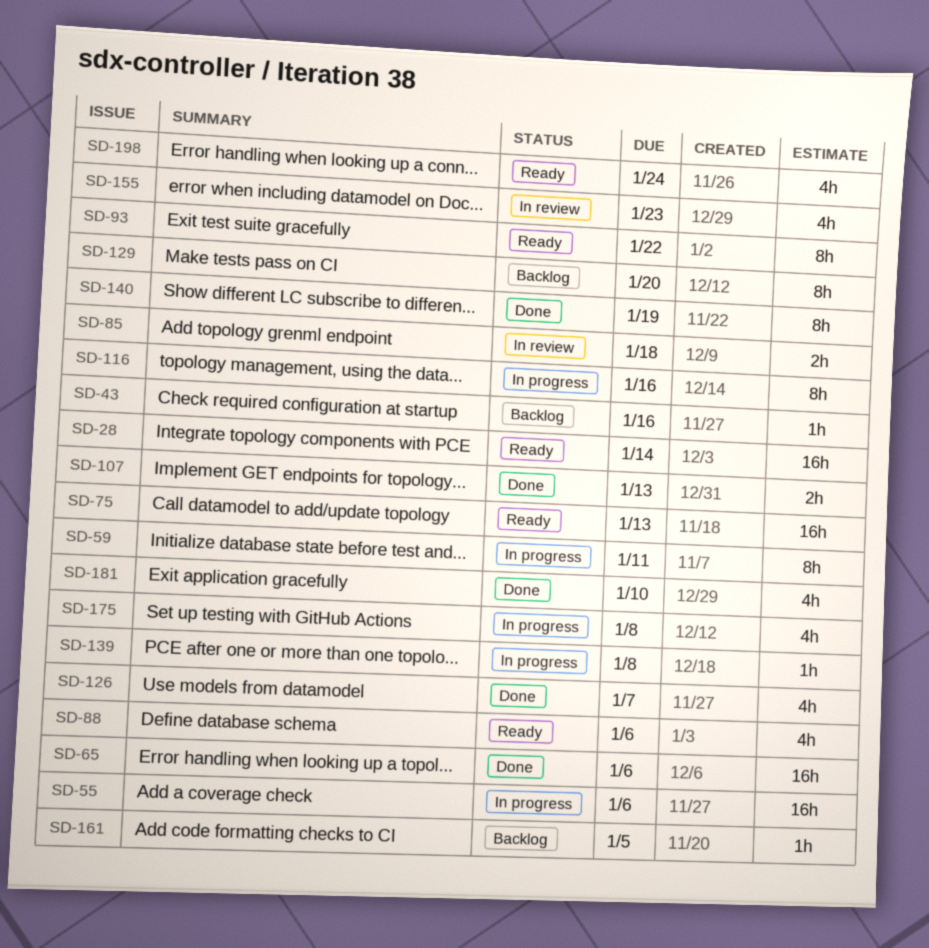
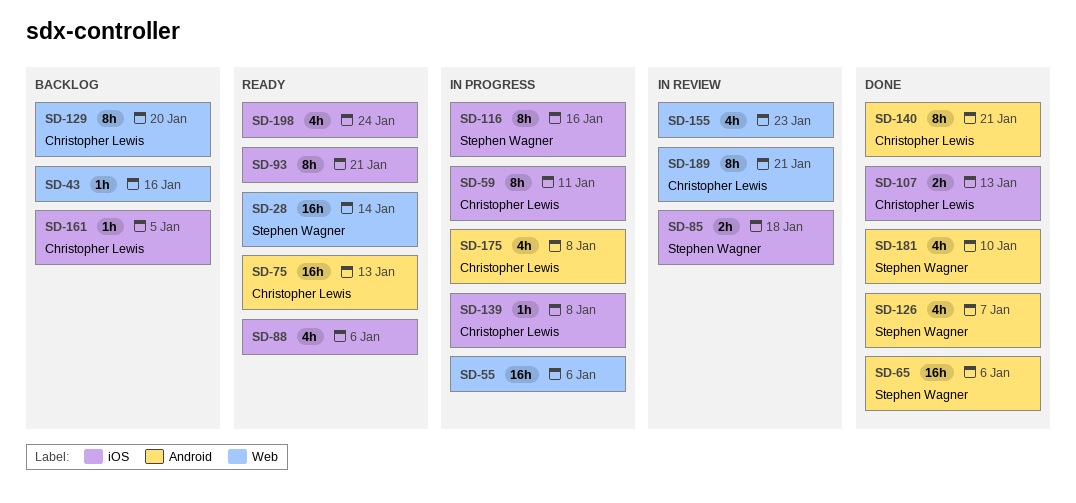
SD-93, due: Jan 22 -> Jan 21
SD-140, due: Jan 19 -> Jan 21
SD-189: none -> present

